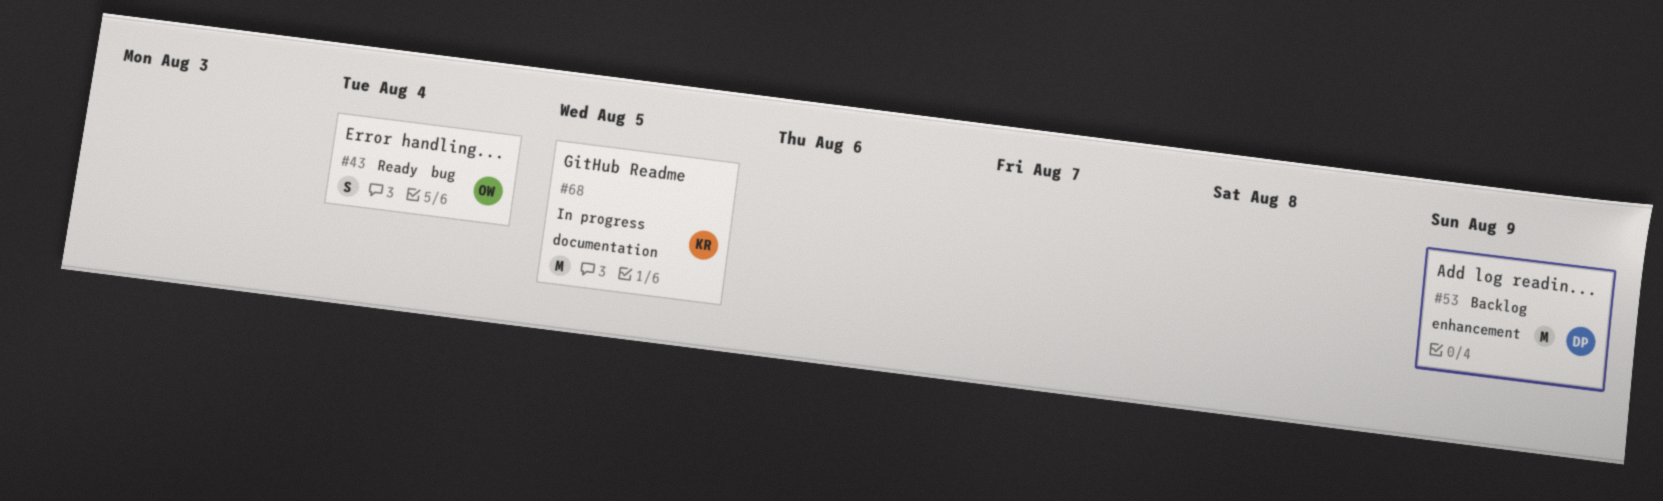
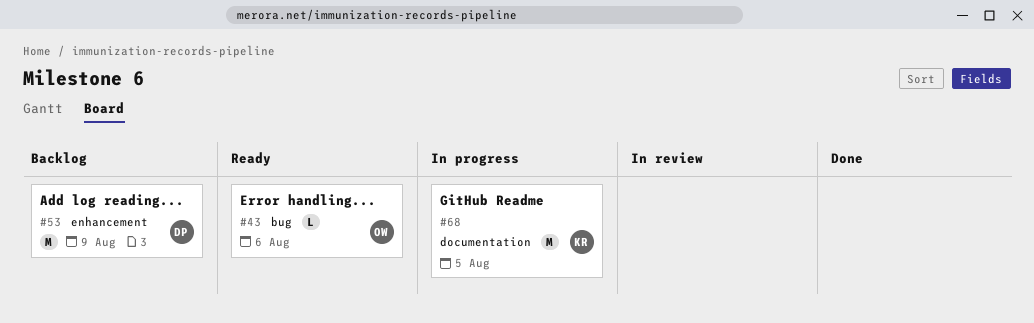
#43, estimate: S -> L
#43, due: Aug 4 -> Aug 6

